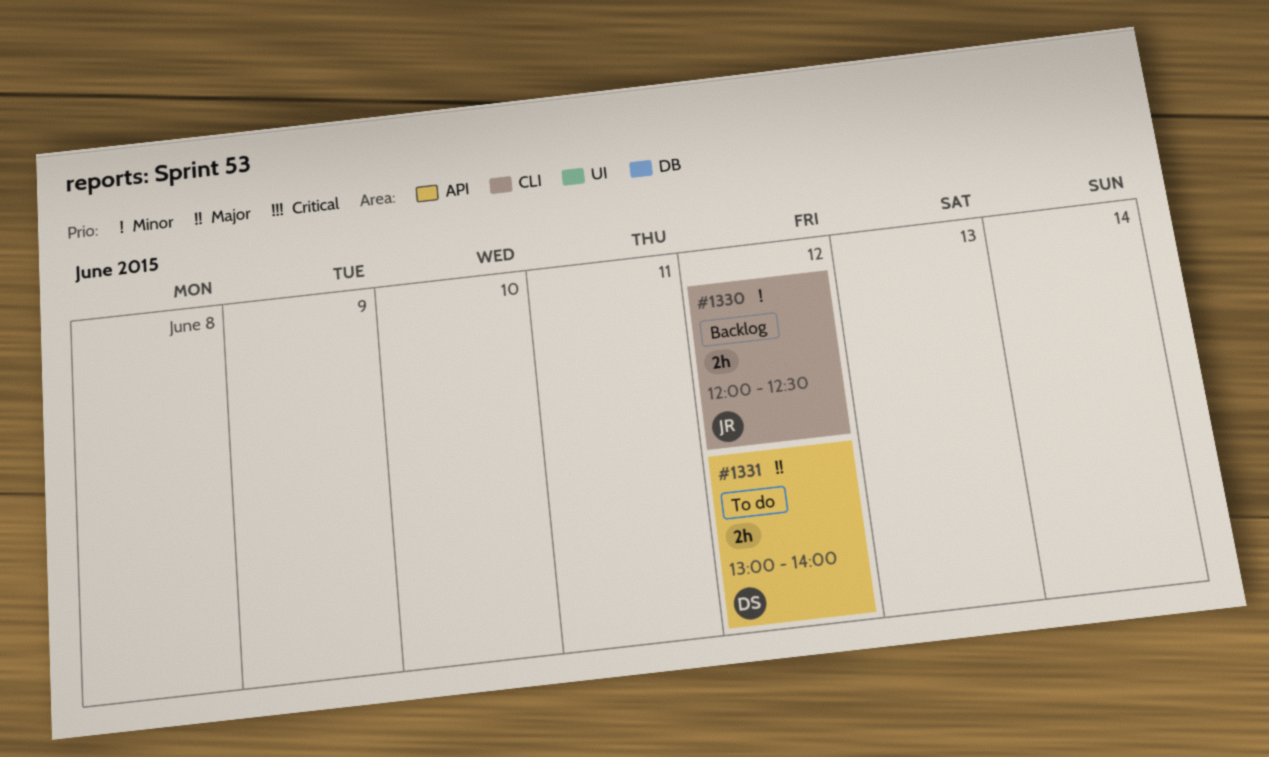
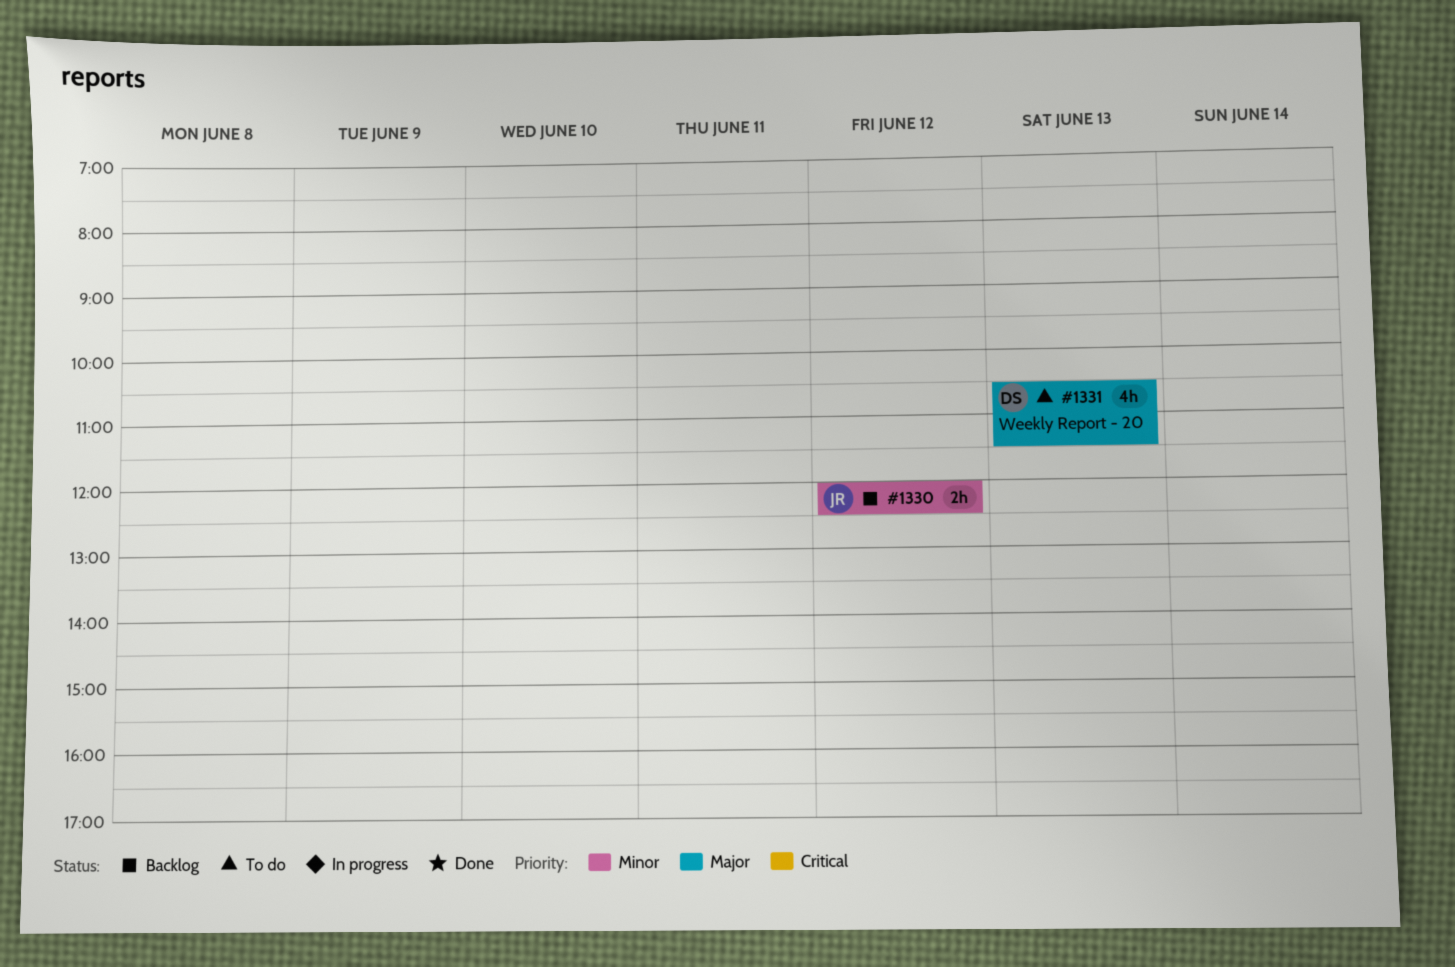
#1331, estimate: 2h -> 4h
#1331, day: Jun 12 -> Jun 13
#1331, begins: 13:00 -> 10:30
#1331, ends: 14:00 -> 11:30

